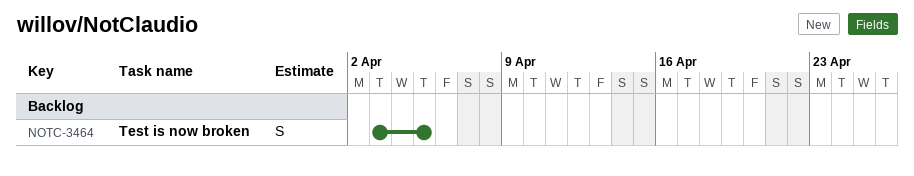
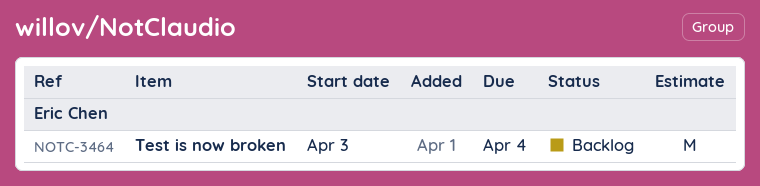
NOTC-3464, estimate: S -> M
NOTC-3464, due: Apr 5 -> Apr 4

